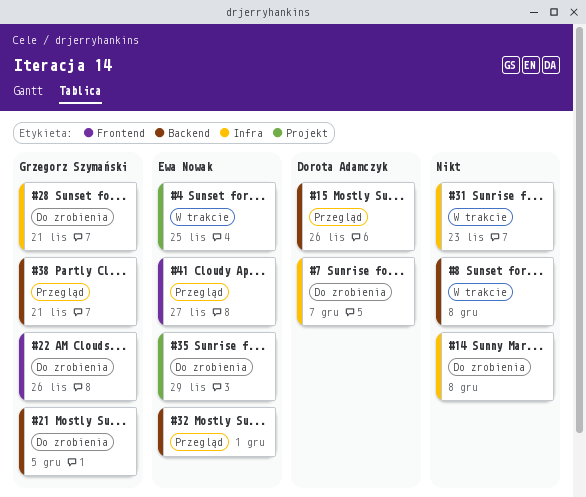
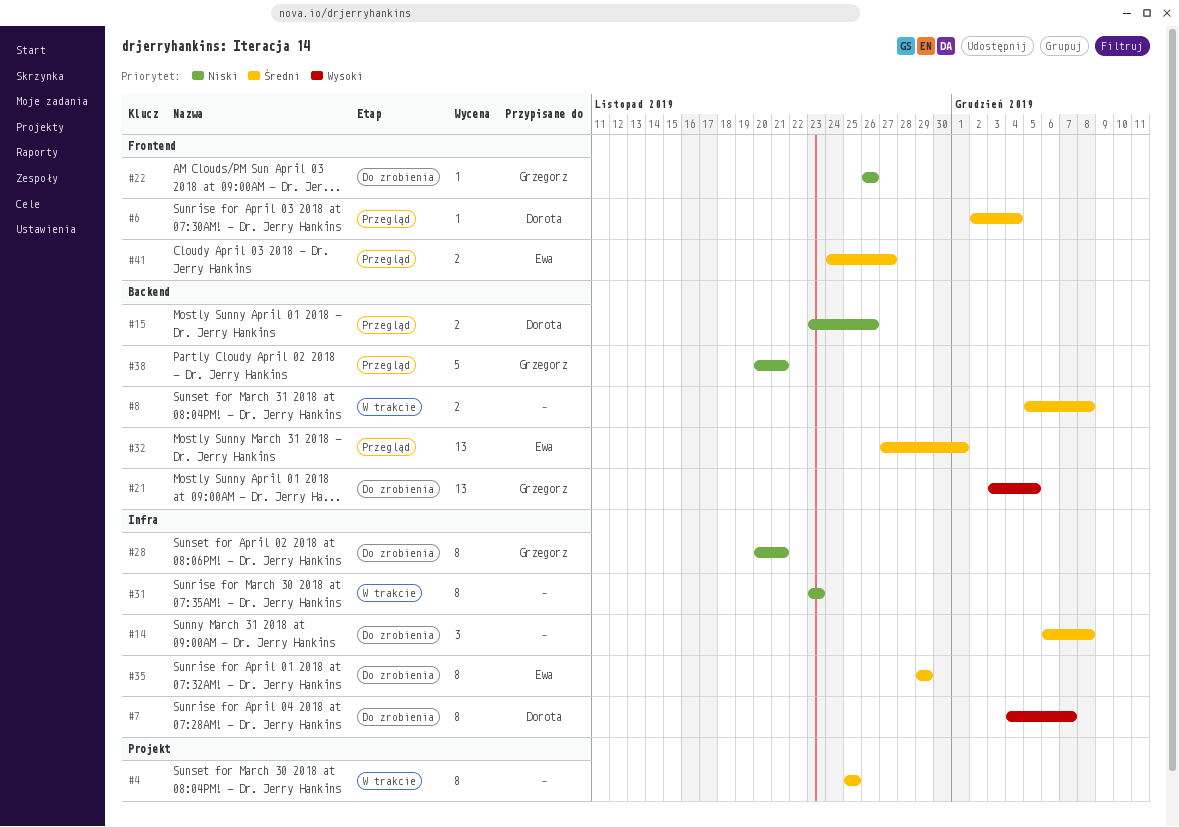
#4, owner: Ewa Nowak -> none
#6: none -> present
#35, label: Projekt -> Infra

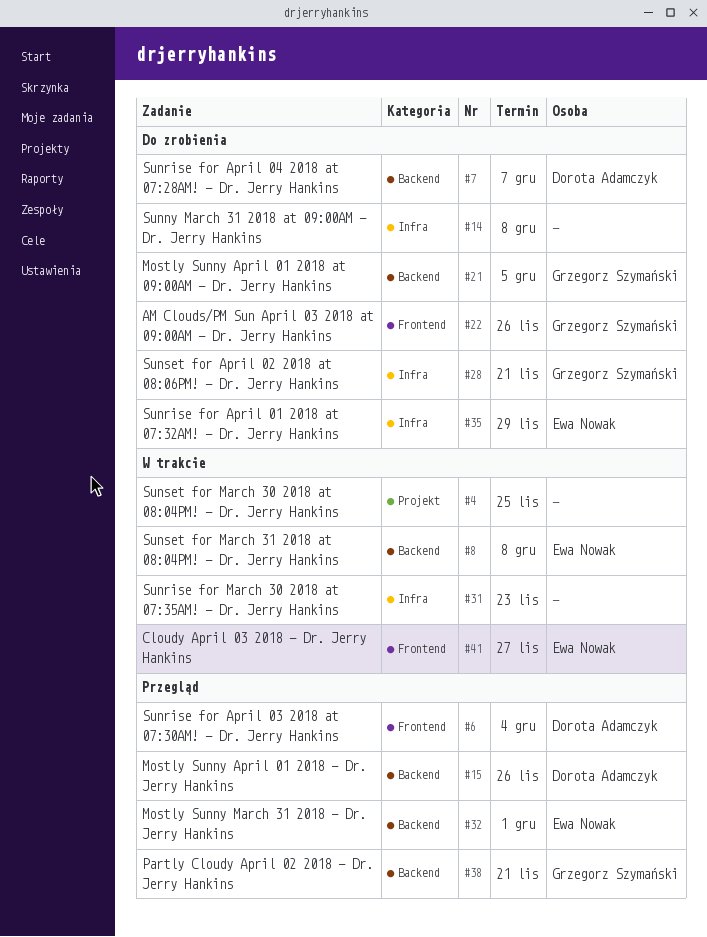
#7, label: Infra -> Backend
#8, owner: none -> Ewa Nowak
#41, status: Przegląd -> W trakcie

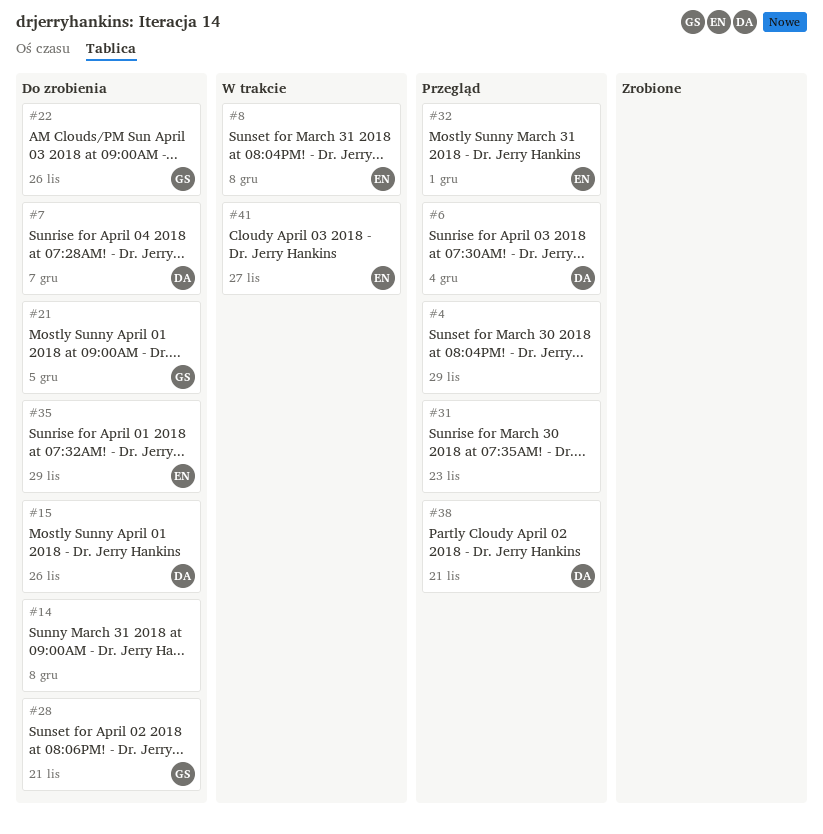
#4, status: W trakcie -> Przegląd
#4, due: Nov 25 -> Nov 29
#15, status: Przegląd -> Do zrobienia
#31, status: W trakcie -> Przegląd
#38, owner: Grzegorz Szymański -> Dorota Adamczyk

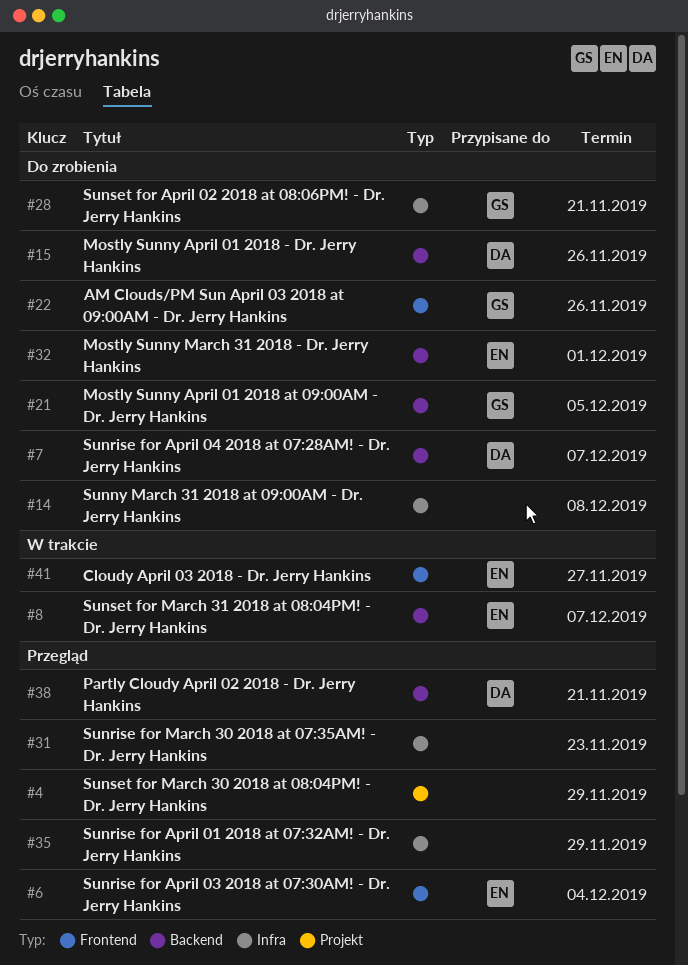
#6, owner: DA -> EN
#8, due: Dec 8 -> Dec 7
#32, status: Przegląd -> Do zrobienia
#35, status: Do zrobienia -> Przegląd
#35, owner: EN -> none

